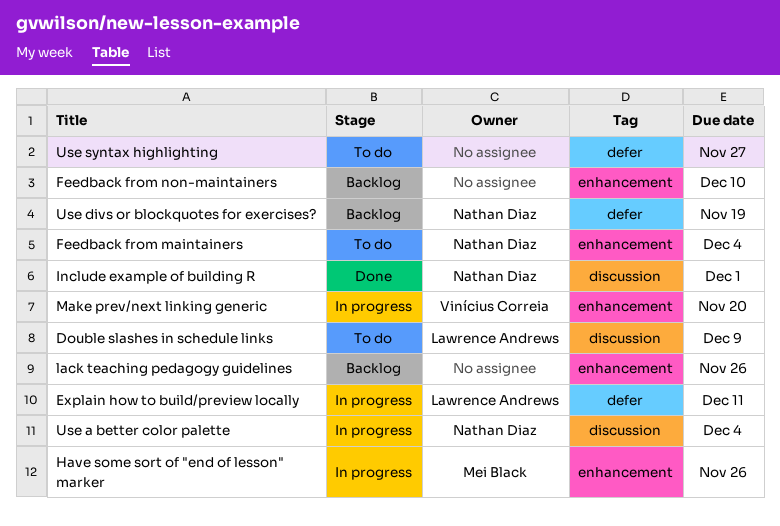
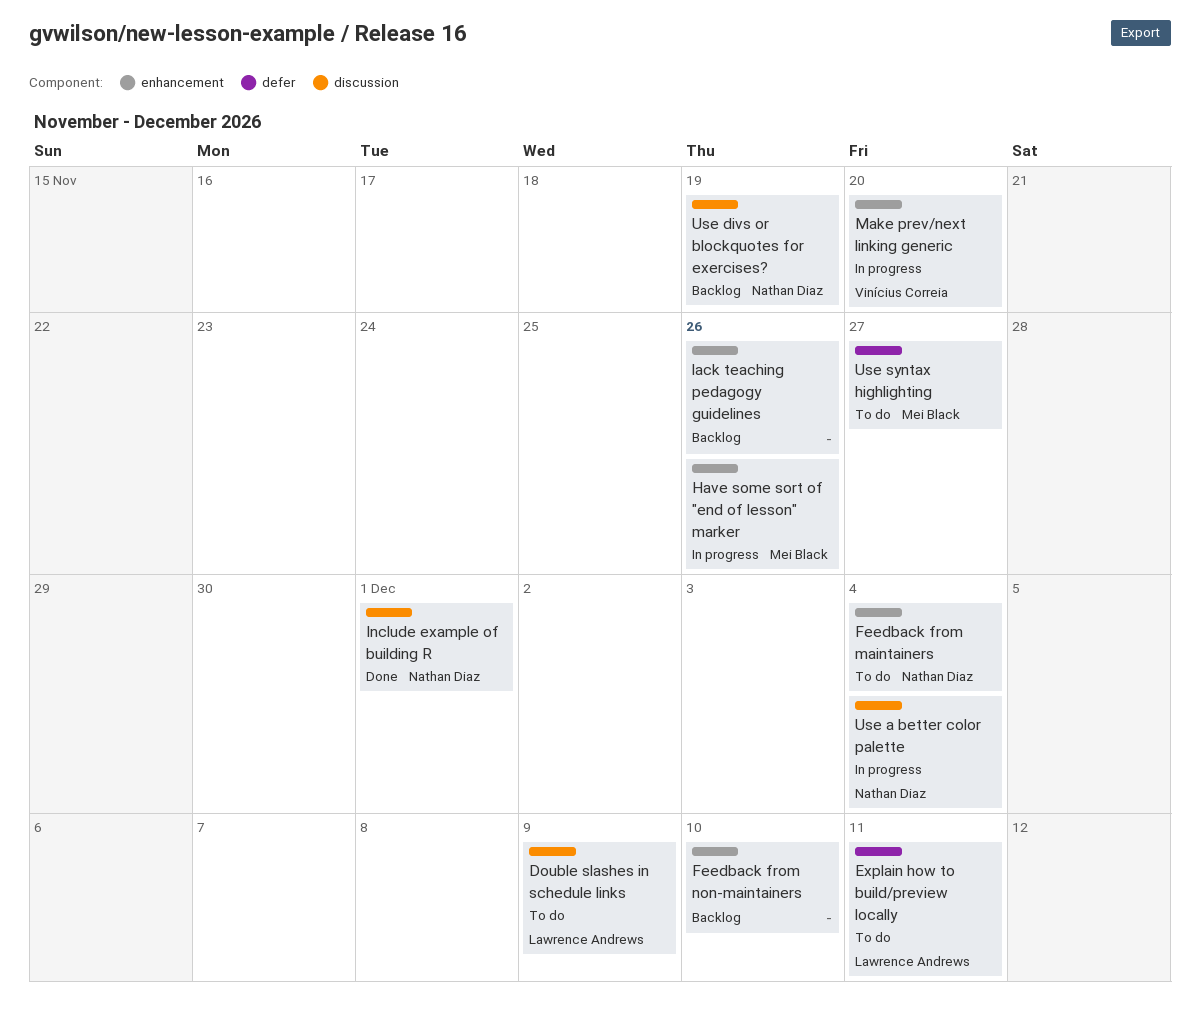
Explain how to build/preview locally, status: In progress -> To do
Use divs or blockquotes for exercises?, label: defer -> discussion
Use syntax highlighting, owner: none -> Mei Black

